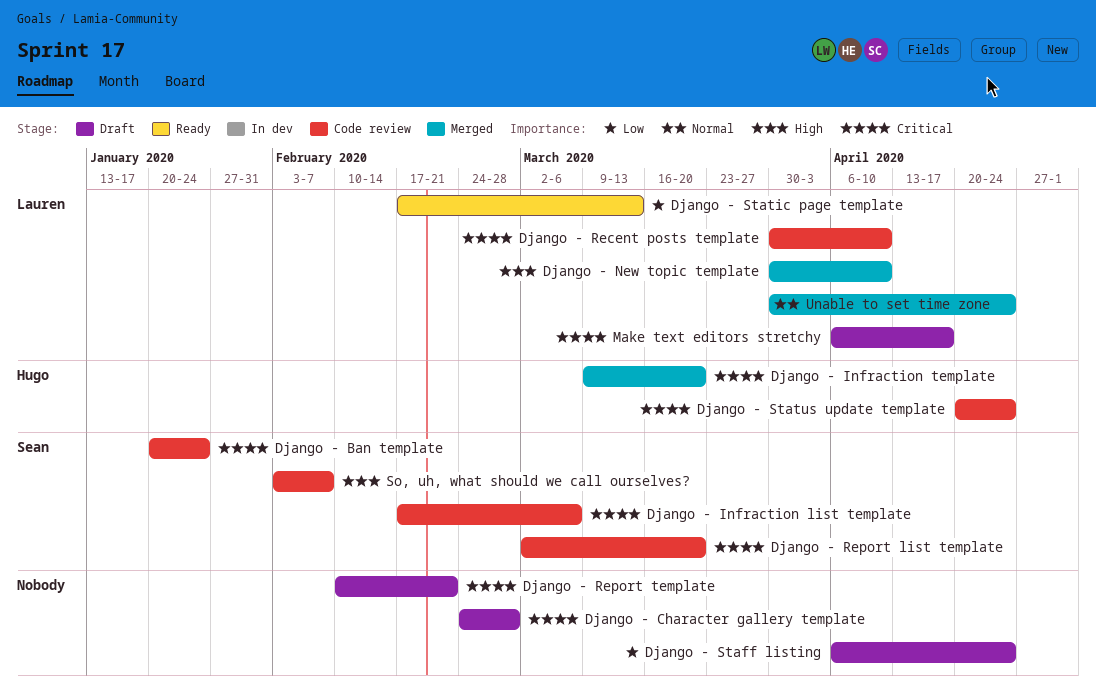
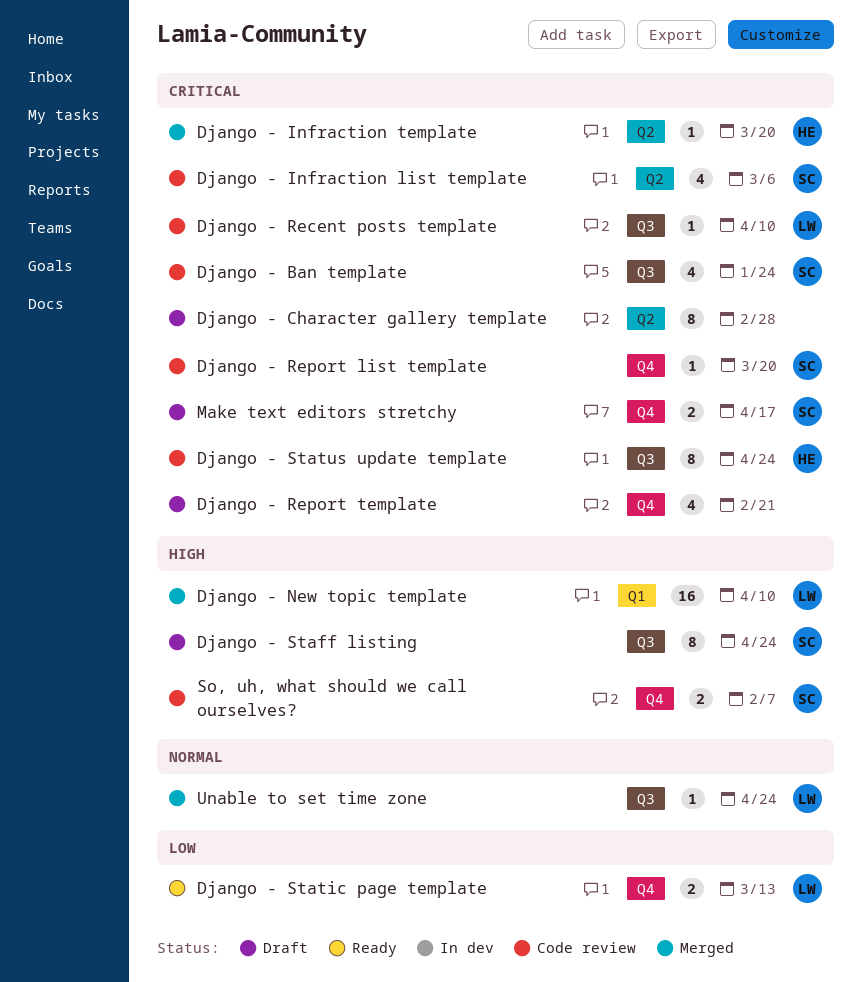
Django - Staff listing, owner: none -> Sean
Django - Staff listing, priority: Low -> High
Make text editors stretchy, owner: Lauren -> Sean

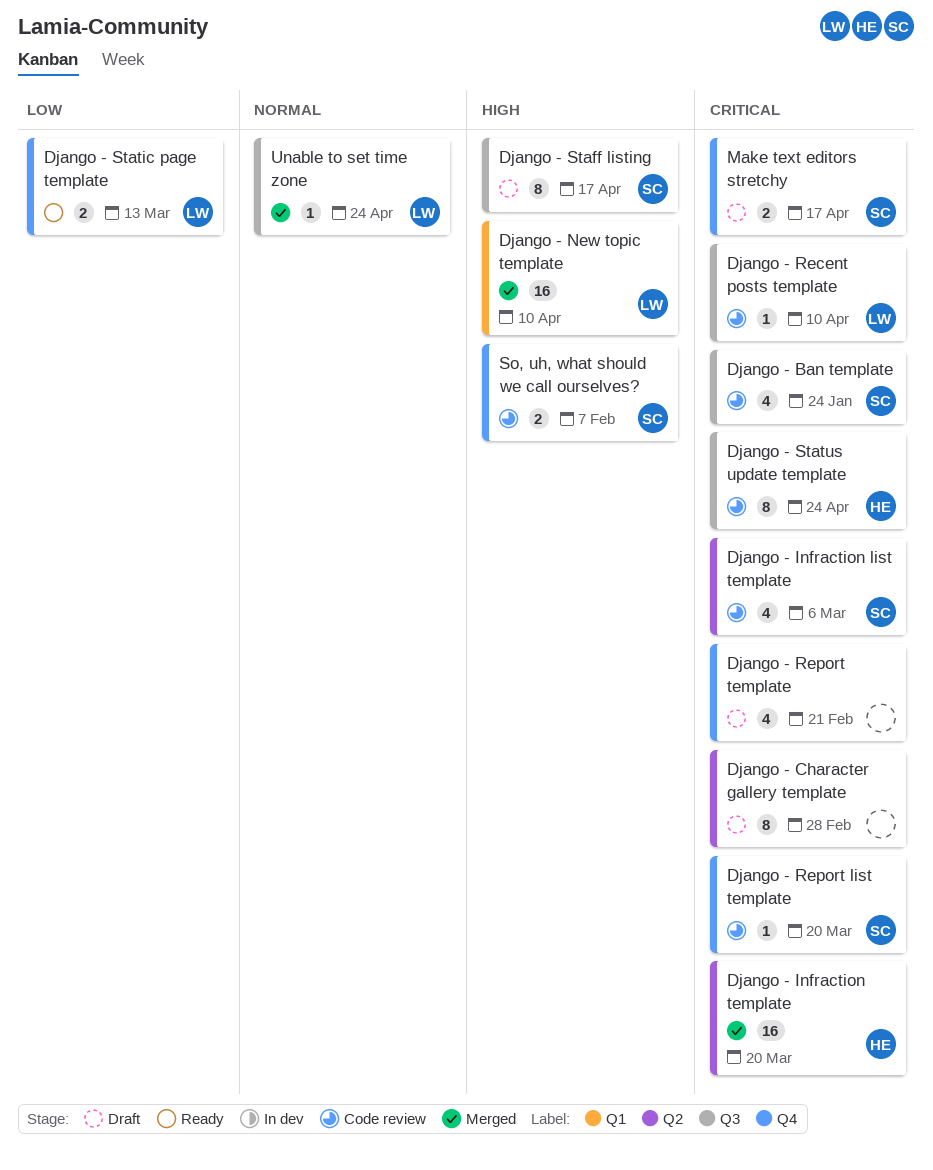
Django - Infraction template, estimate: 1 -> 16
Django - Staff listing, due: Apr 24 -> Apr 17

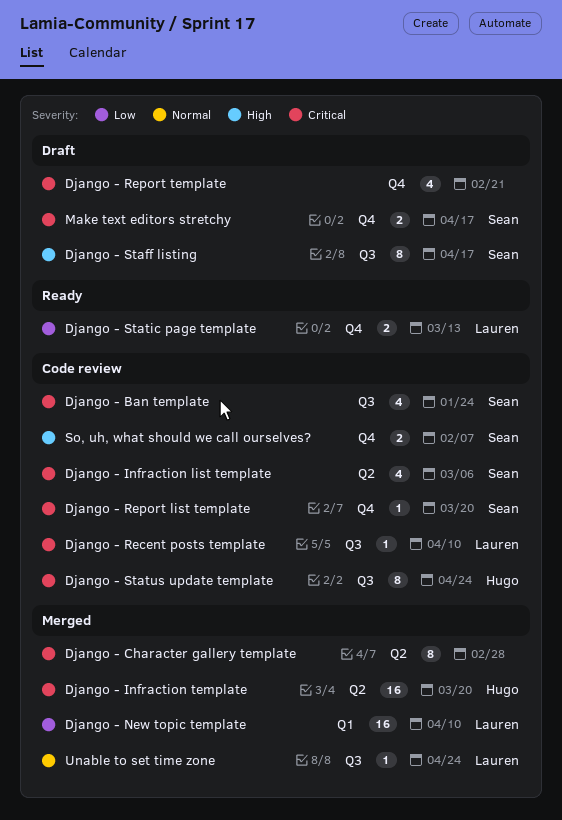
Django - Character gallery template, status: Draft -> Merged
Django - New topic template, priority: High -> Low

